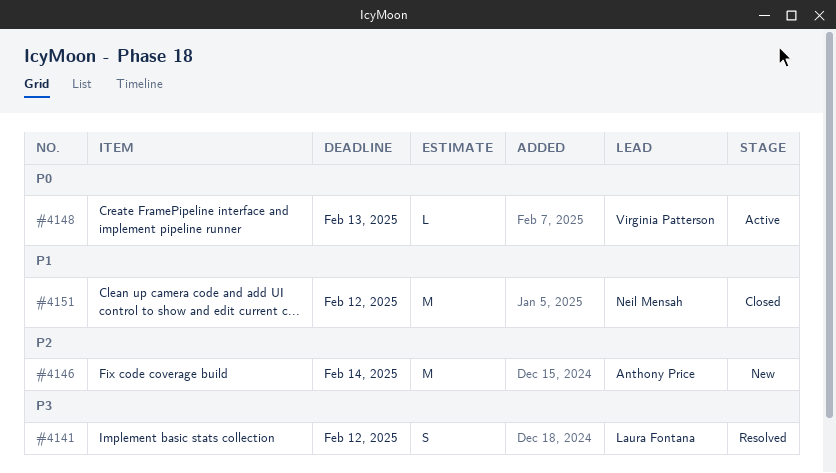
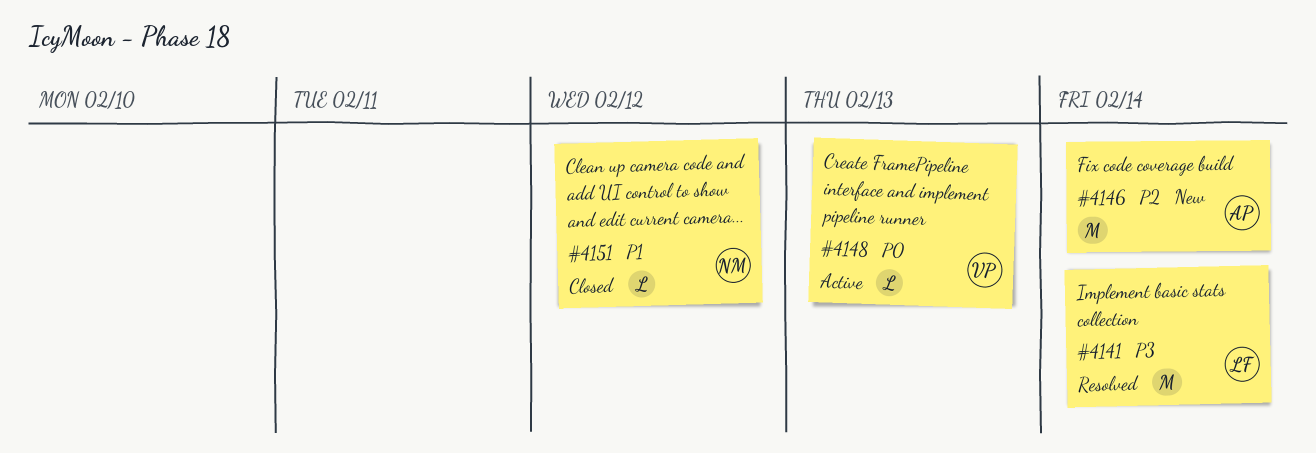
#4141, estimate: S -> M
#4141, due: Feb 12 -> Feb 14
#4151, estimate: M -> L

